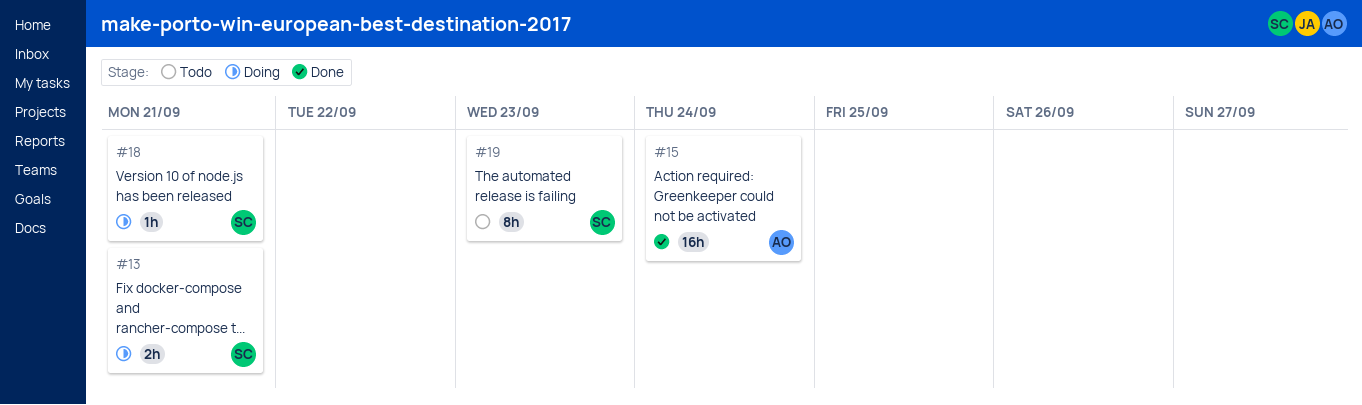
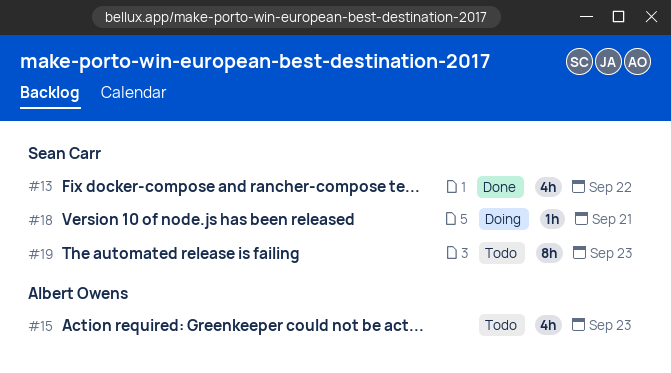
#13, status: Doing -> Done
#13, estimate: 2h -> 4h
#13, due: Sep 21 -> Sep 22
#15, status: Done -> Todo
#15, estimate: 16h -> 4h
#15, due: Sep 24 -> Sep 23

